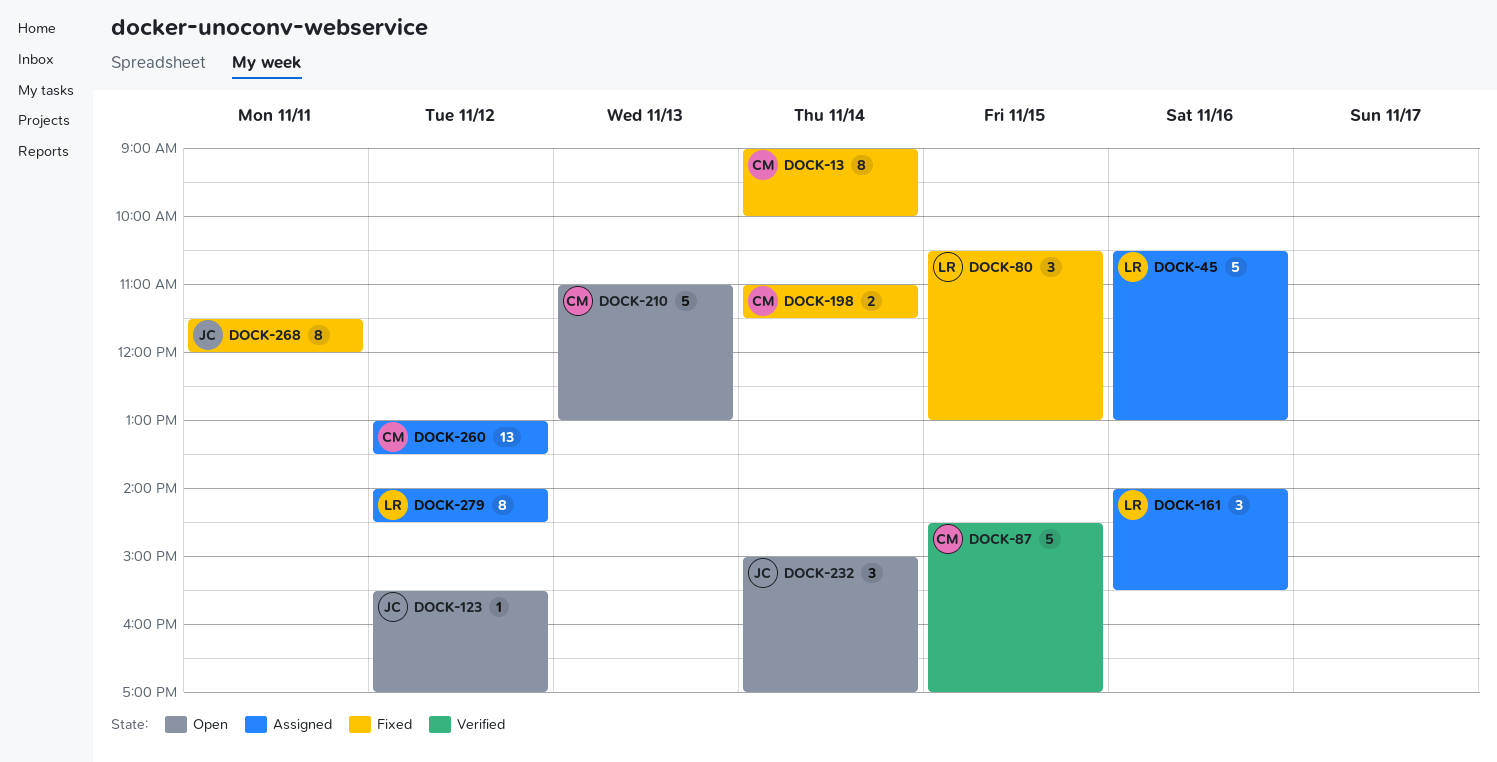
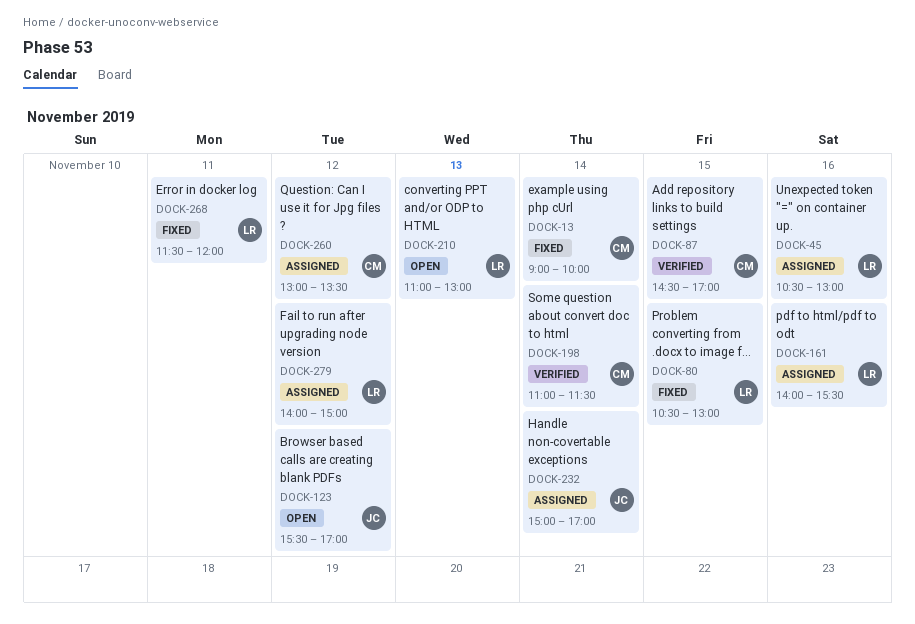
DOCK-198, status: Fixed -> Verified
DOCK-210, owner: CM -> LR
DOCK-232, status: Open -> Assigned
DOCK-268, owner: JC -> LR
DOCK-279, ends: 14:30 -> 15:00

